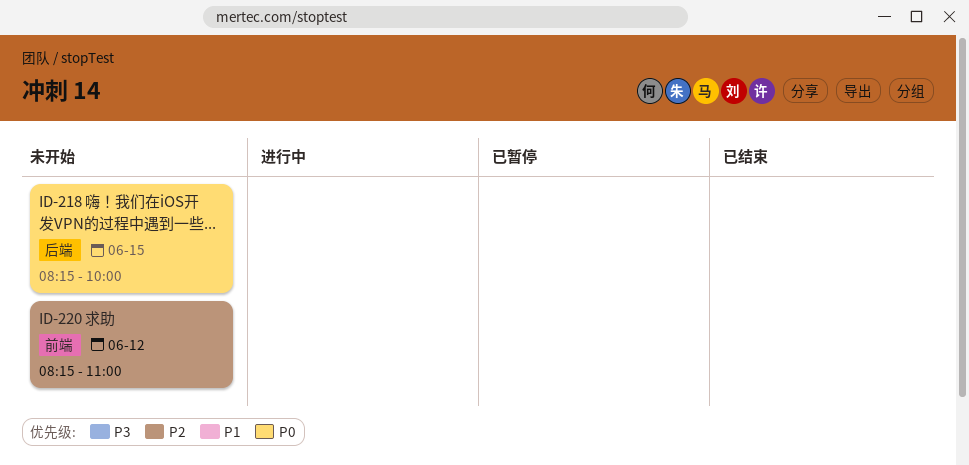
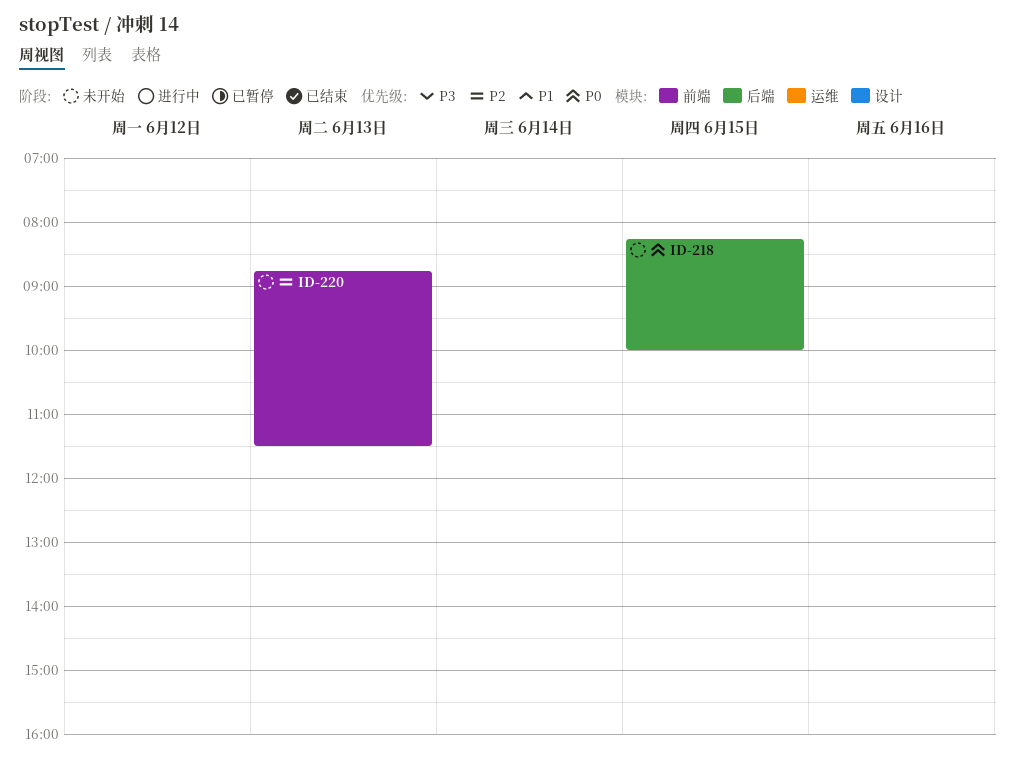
ID-220, day: Jun 12 -> Jun 13
ID-220, begins: 08:15 -> 08:45
ID-220, ends: 11:00 -> 11:30

